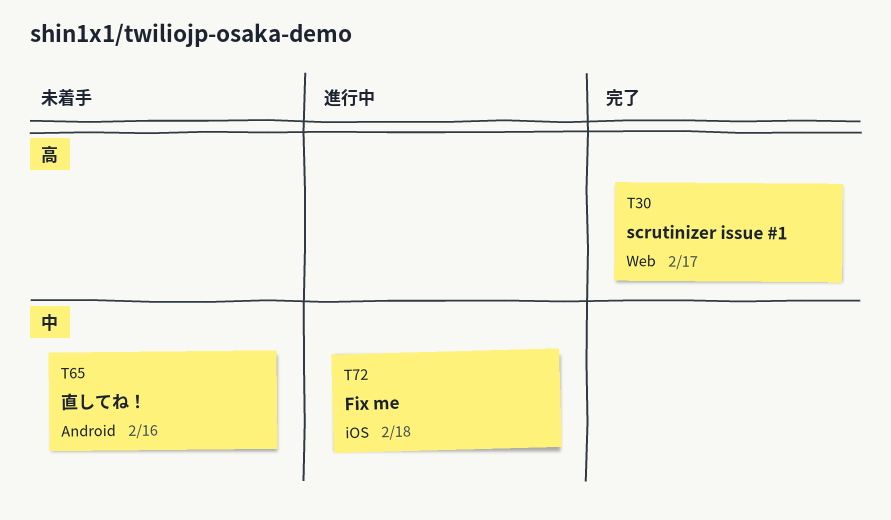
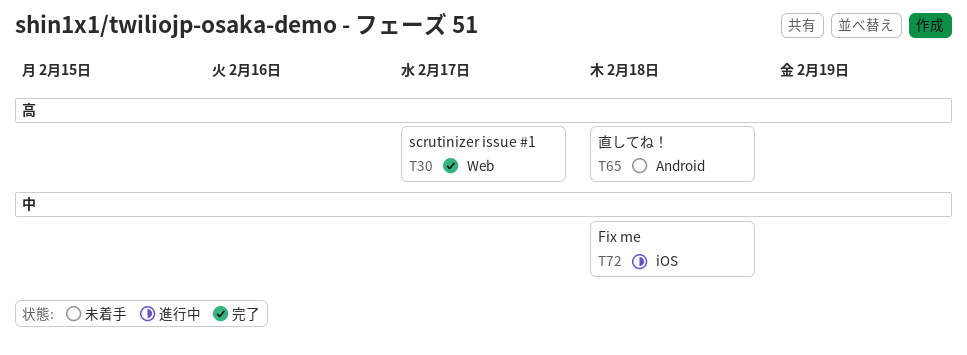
T65, priority: 中 -> 高
T65, due: Feb 16 -> Feb 18

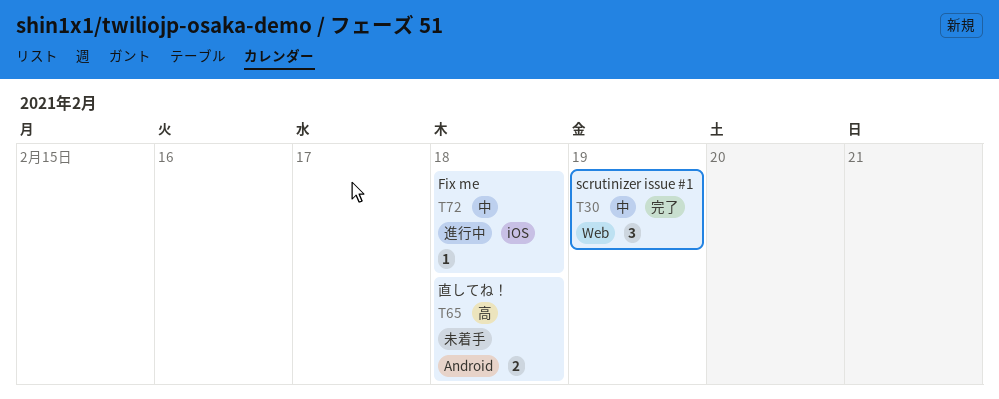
T30, priority: 高 -> 中
T30, due: Feb 17 -> Feb 19

